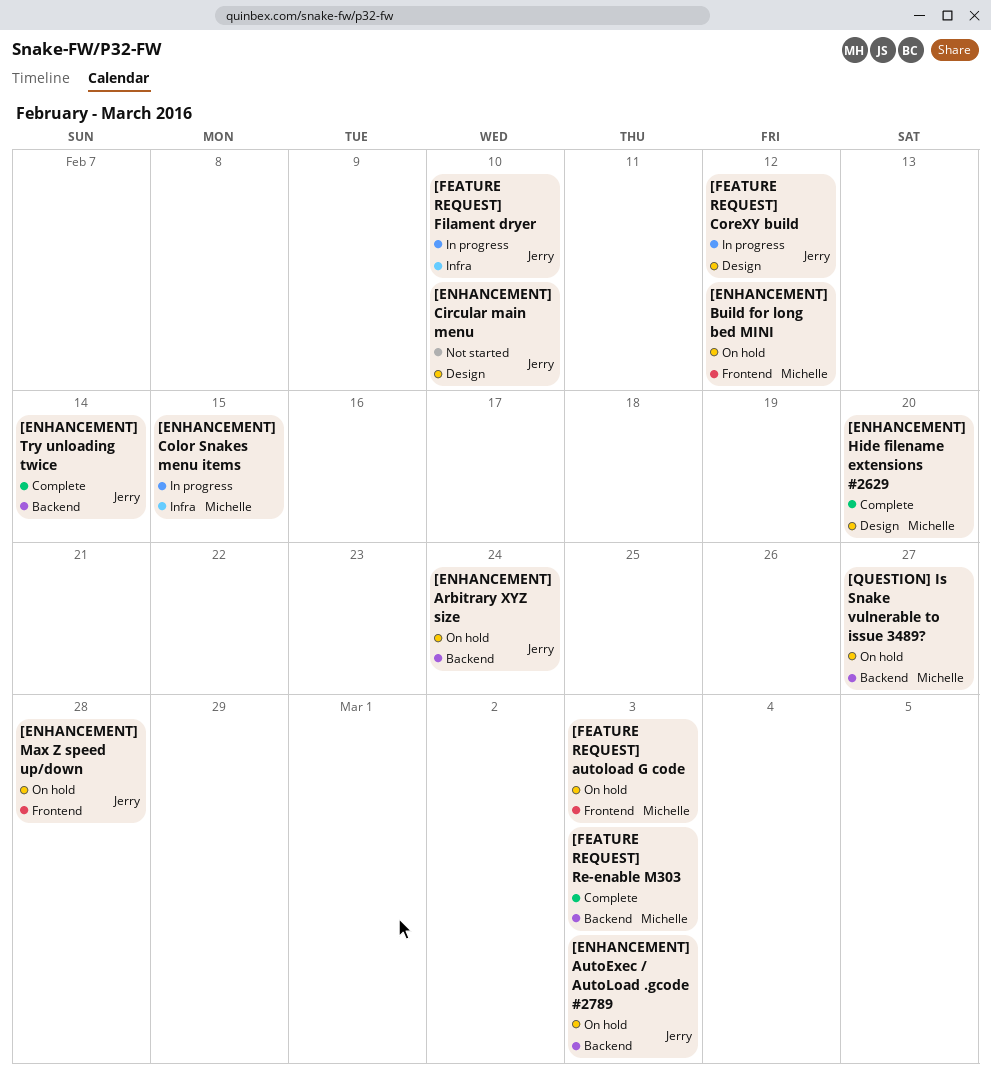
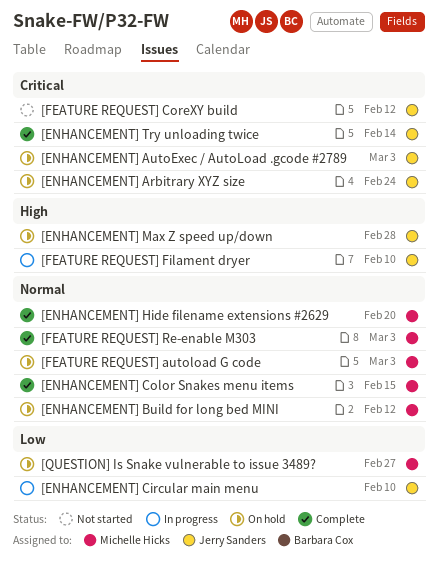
[ENHANCEMENT] Circular main menu, status: Not started -> In progress
[ENHANCEMENT] Color Snakes menu items, status: In progress -> Complete
[FEATURE REQUEST] CoreXY build, status: In progress -> Not started

